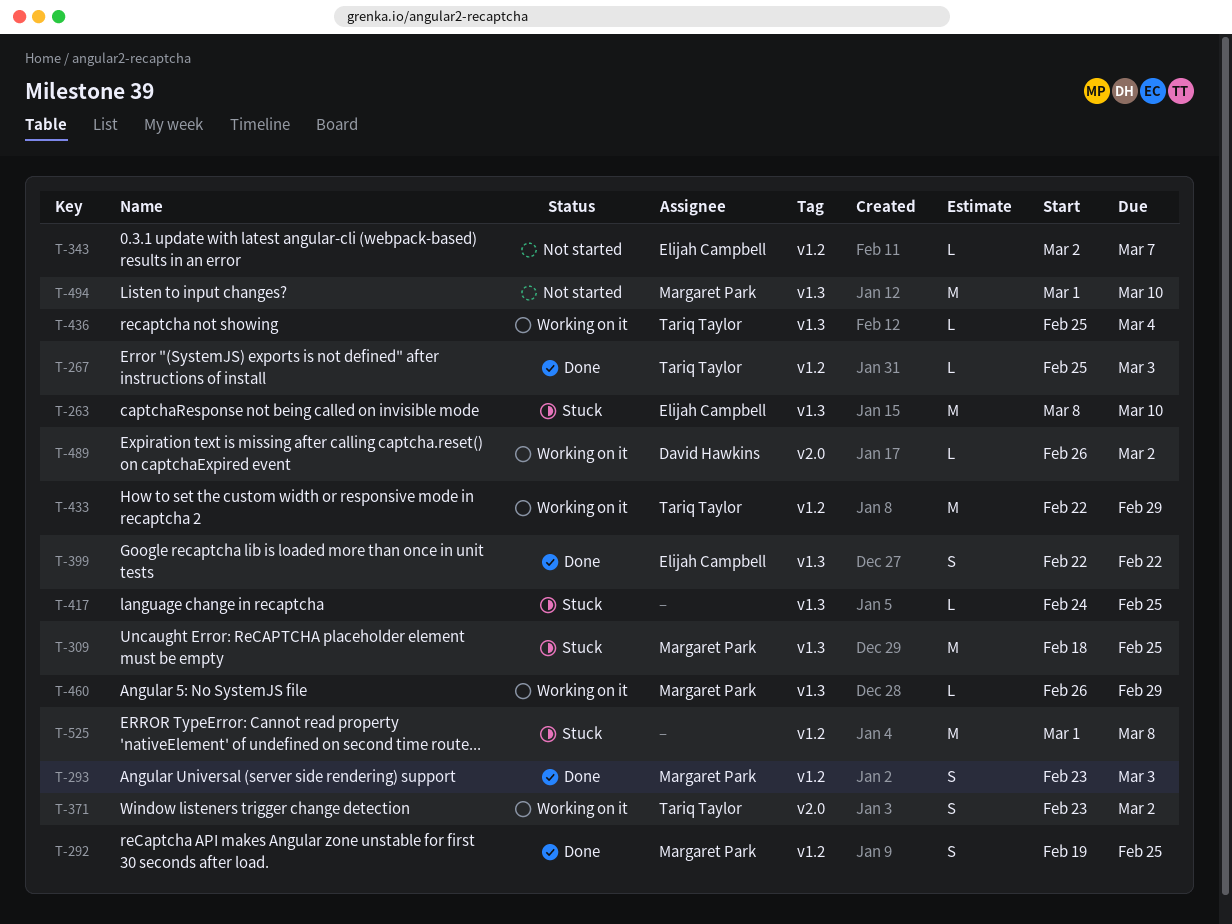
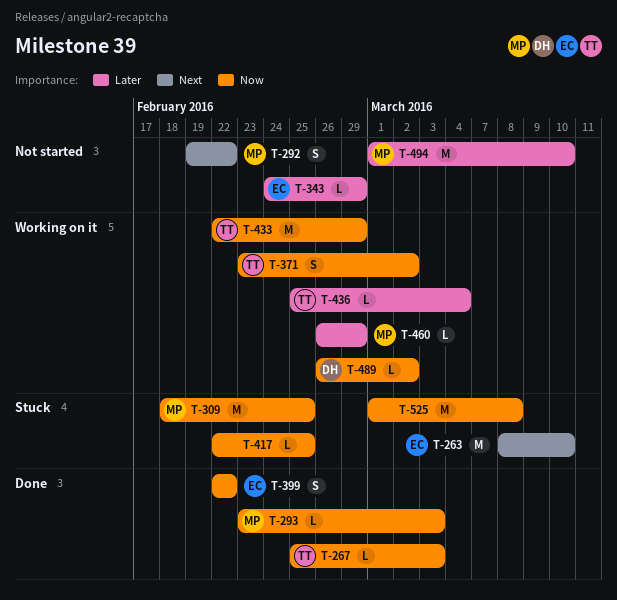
T-292, status: Done -> Not started
T-292, due: Feb 25 -> Feb 22
T-293, estimate: S -> L
T-343, start: Mar 2 -> Feb 24
T-343, due: Mar 7 -> Feb 29
T-417, start: Feb 24 -> Feb 22

